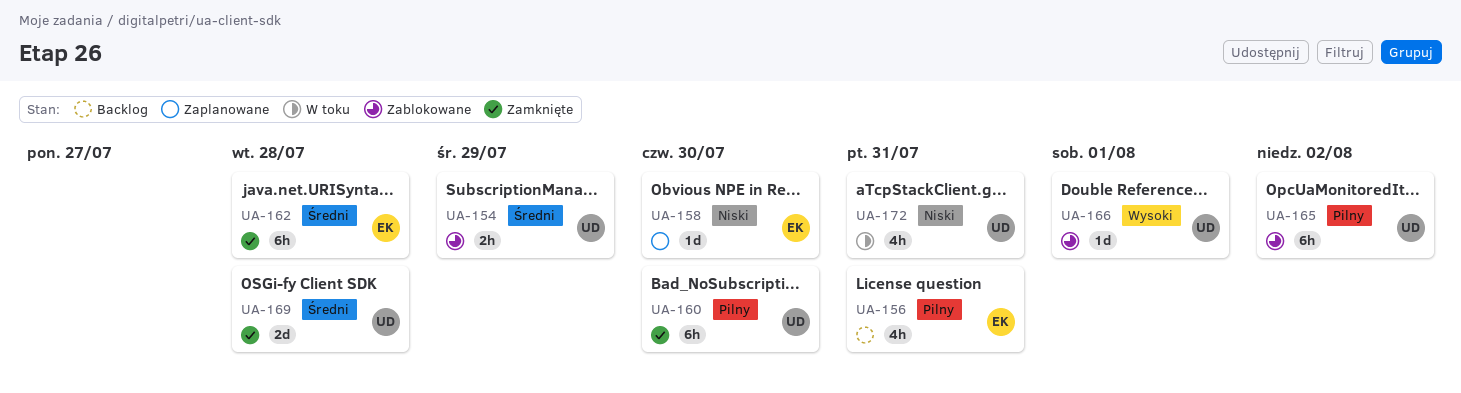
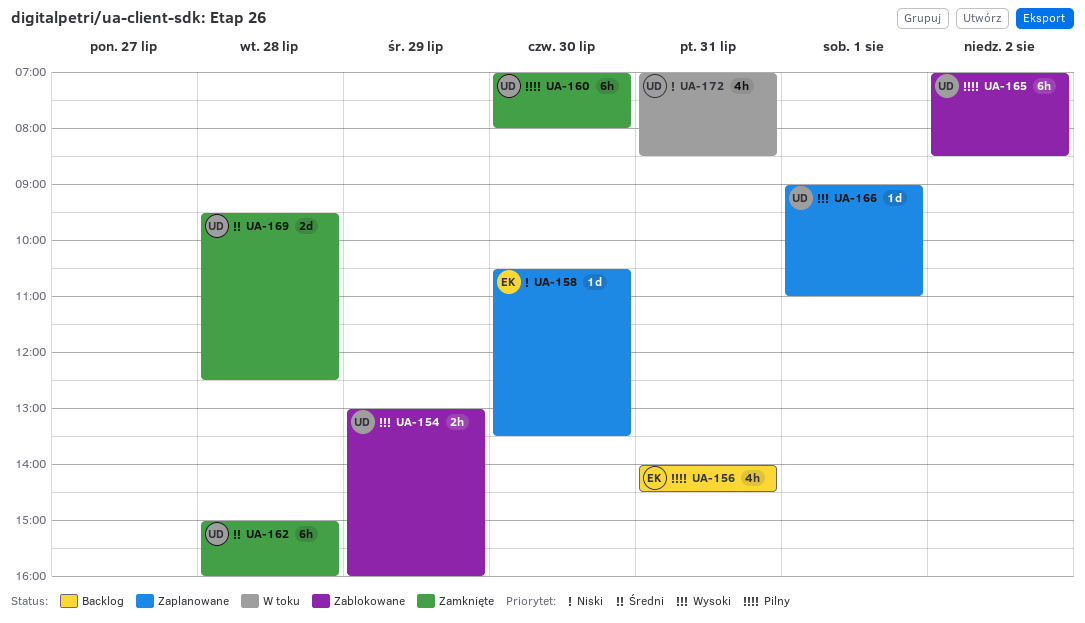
UA-154, priority: Średni -> Wysoki
UA-162, owner: EK -> UD
UA-166, status: Zablokowane -> Zaplanowane

